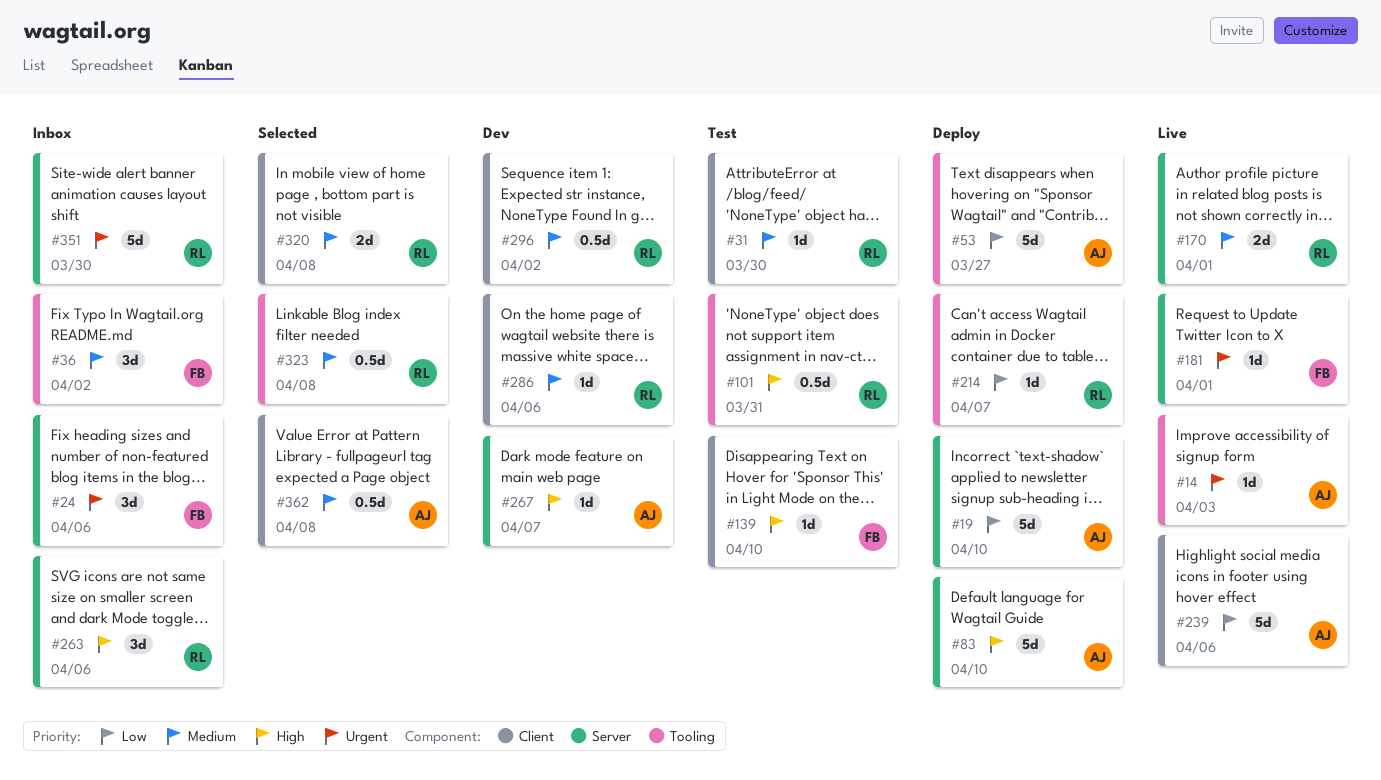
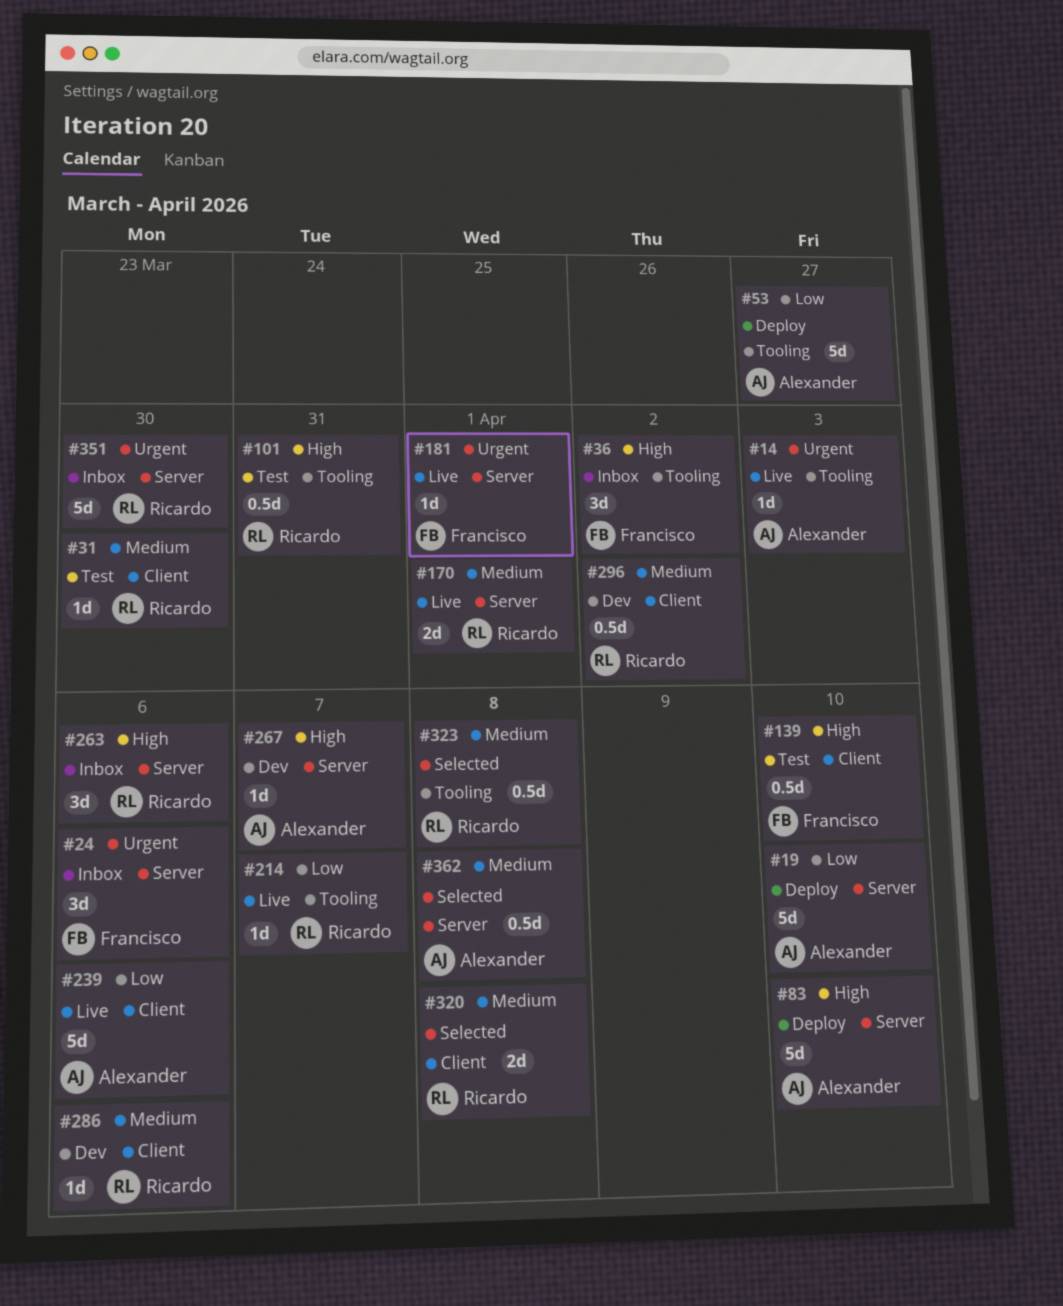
#36, priority: Medium -> High
#139, estimate: 1d -> 0.5d
#214, status: Deploy -> Live
#362, label: Client -> Server

